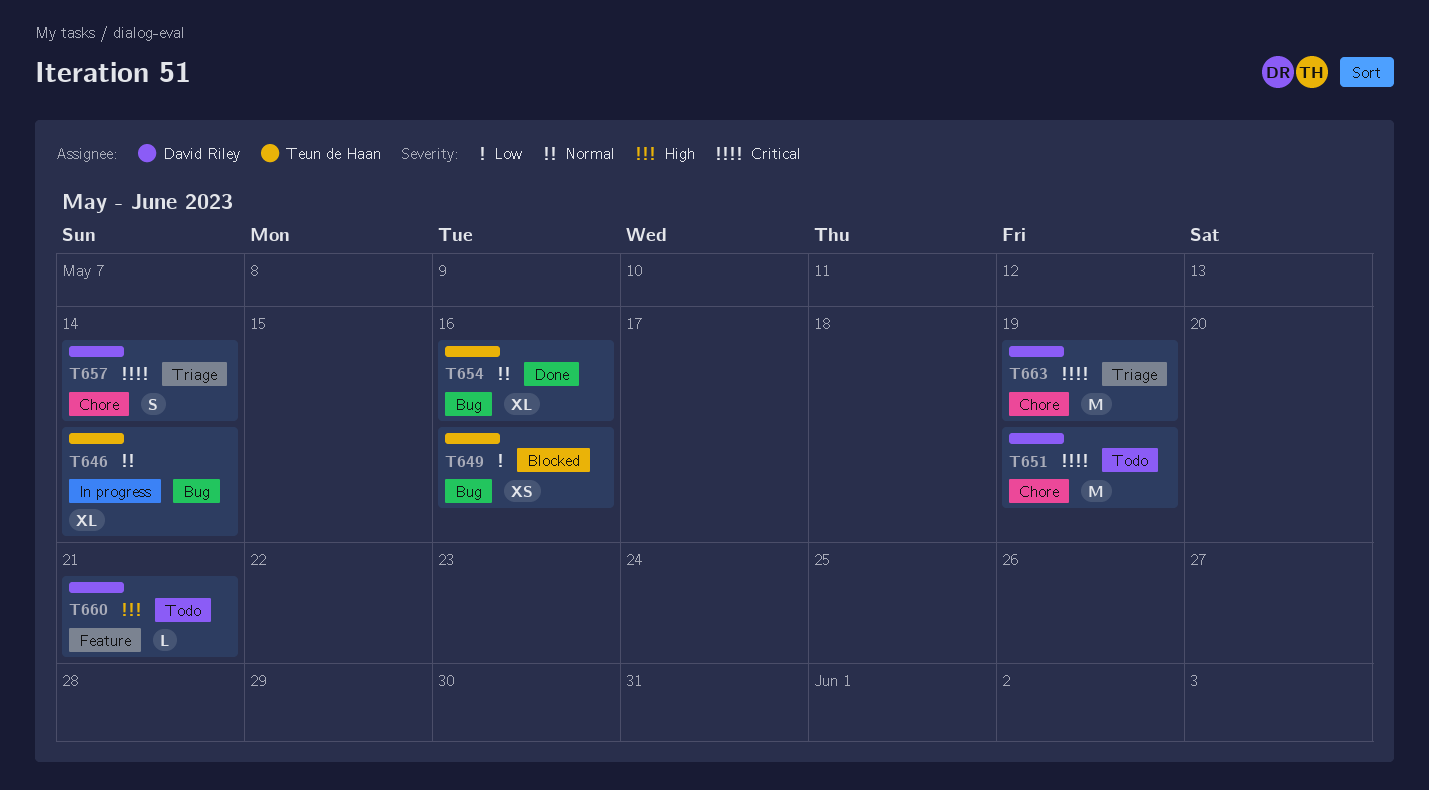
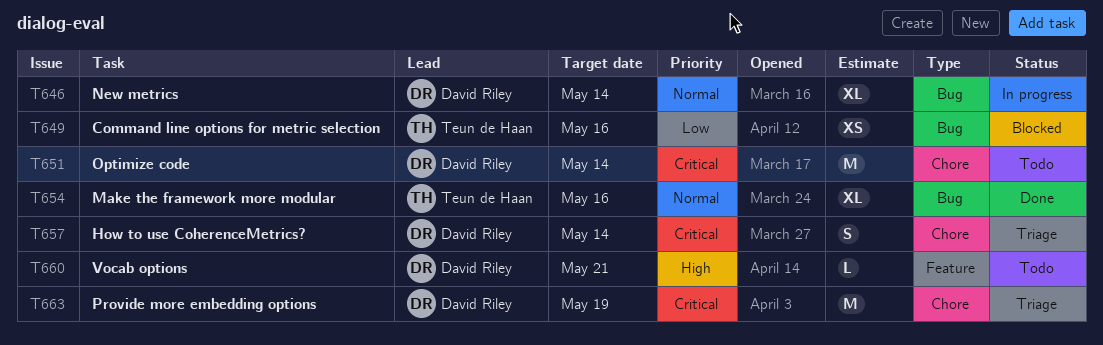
T646, owner: Teun de Haan -> David Riley
T651, due: May 19 -> May 14

